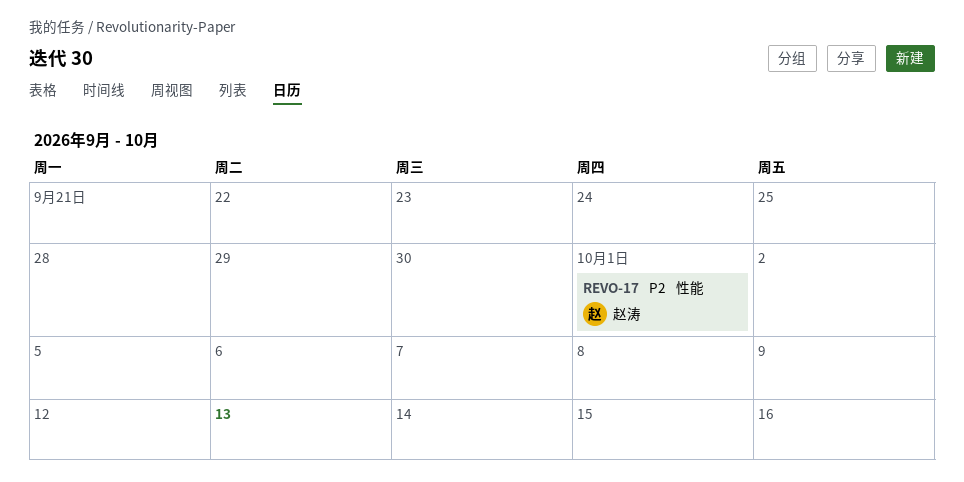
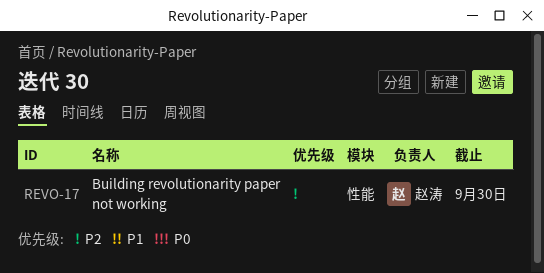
REVO-17, due: Oct 1 -> Sep 30

